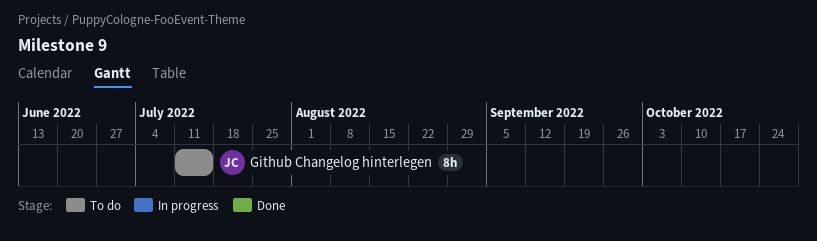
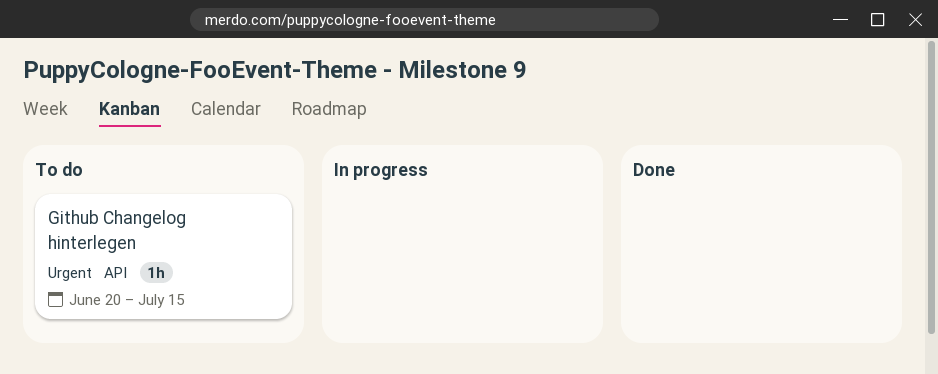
Github Changelog hinterlegen, estimate: 8h -> 1h
Github Changelog hinterlegen, start: Jul 11 -> Jun 20

